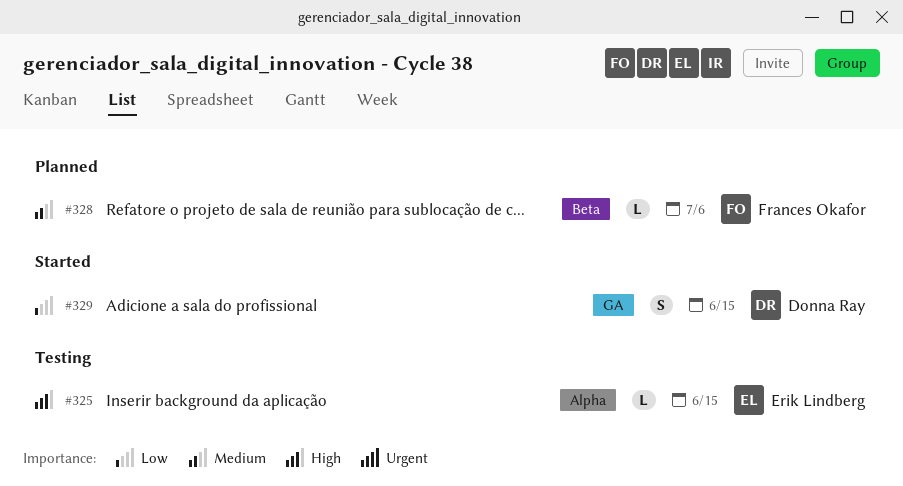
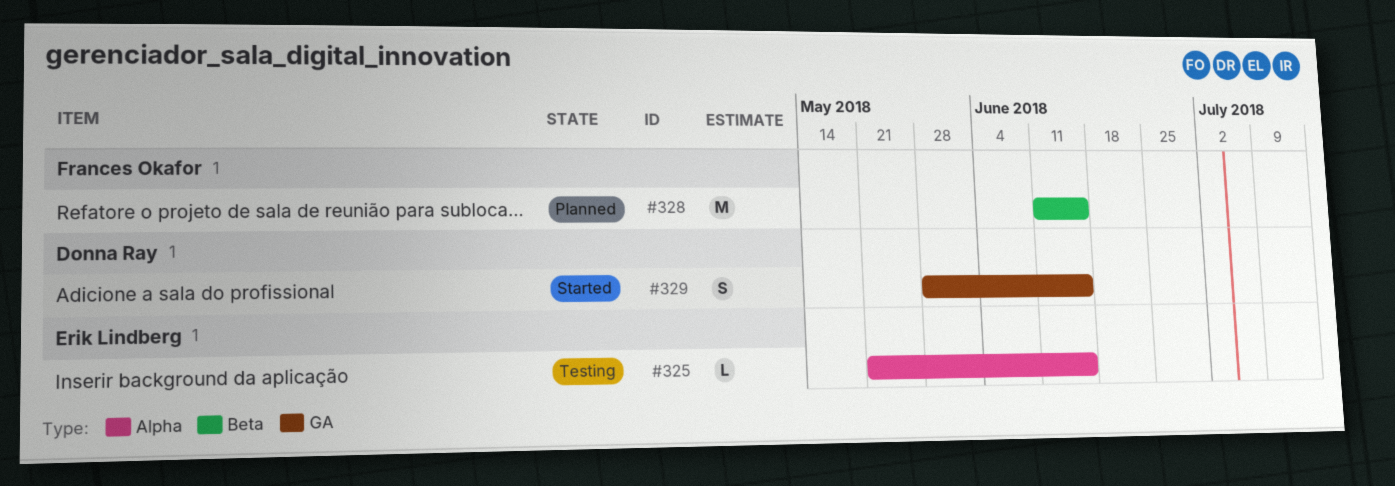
#328, estimate: L -> M
#328, due: Jul 6 -> Jun 15

